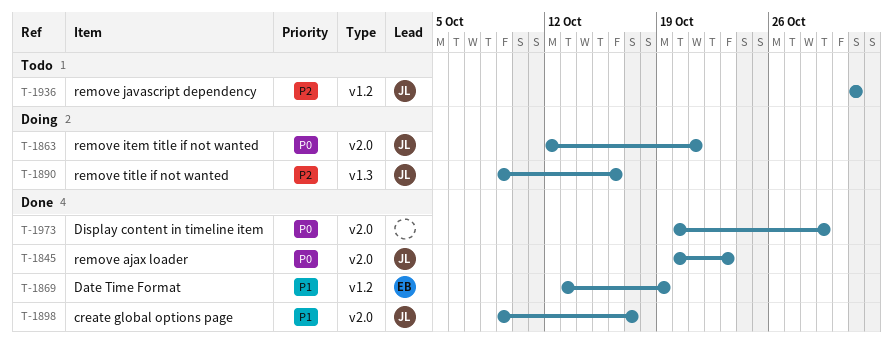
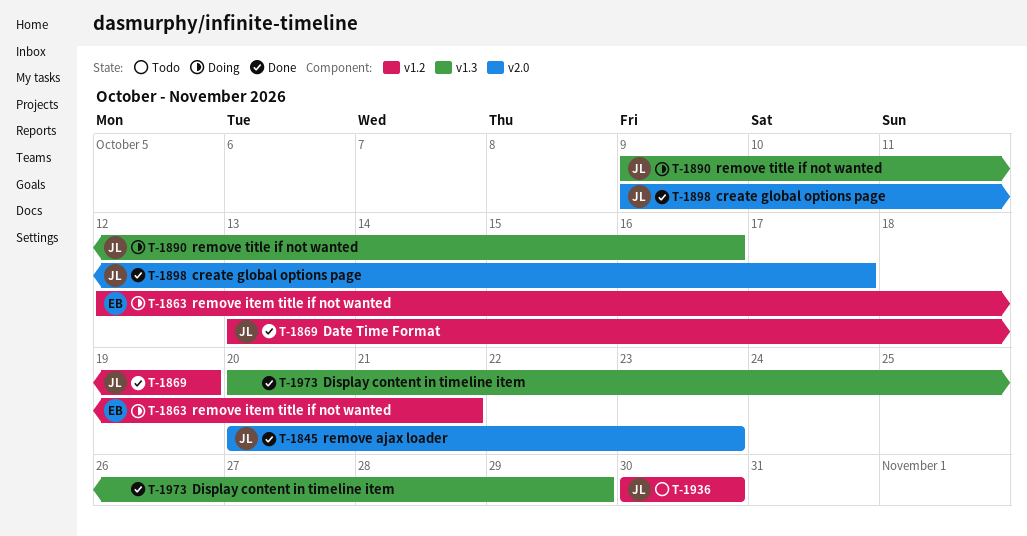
T-1863, owner: JL -> EB
T-1863, label: v2.0 -> v1.2
T-1869, owner: EB -> JL
T-1936, start: Oct 31 -> Oct 30
T-1936, due: Oct 31 -> Oct 30
T-1973, label: v2.0 -> v1.3

